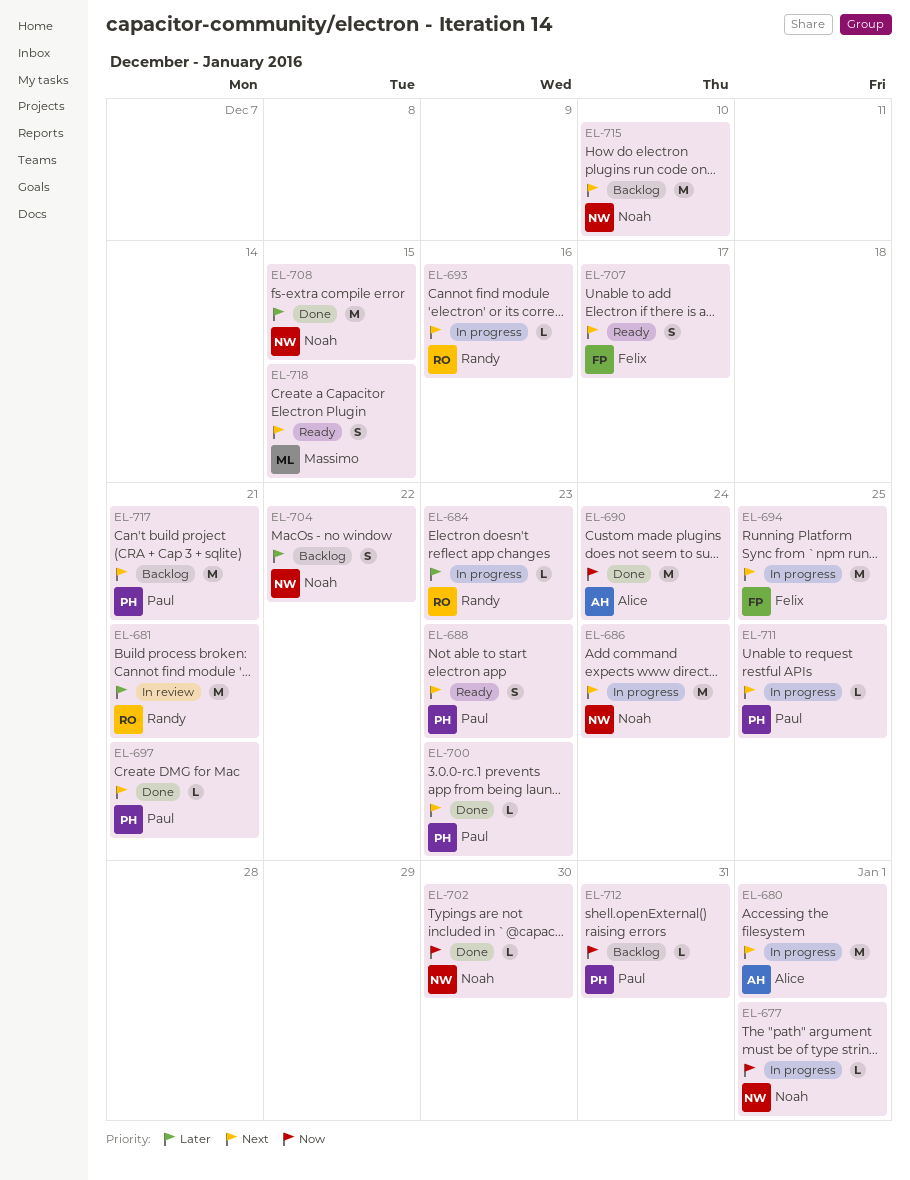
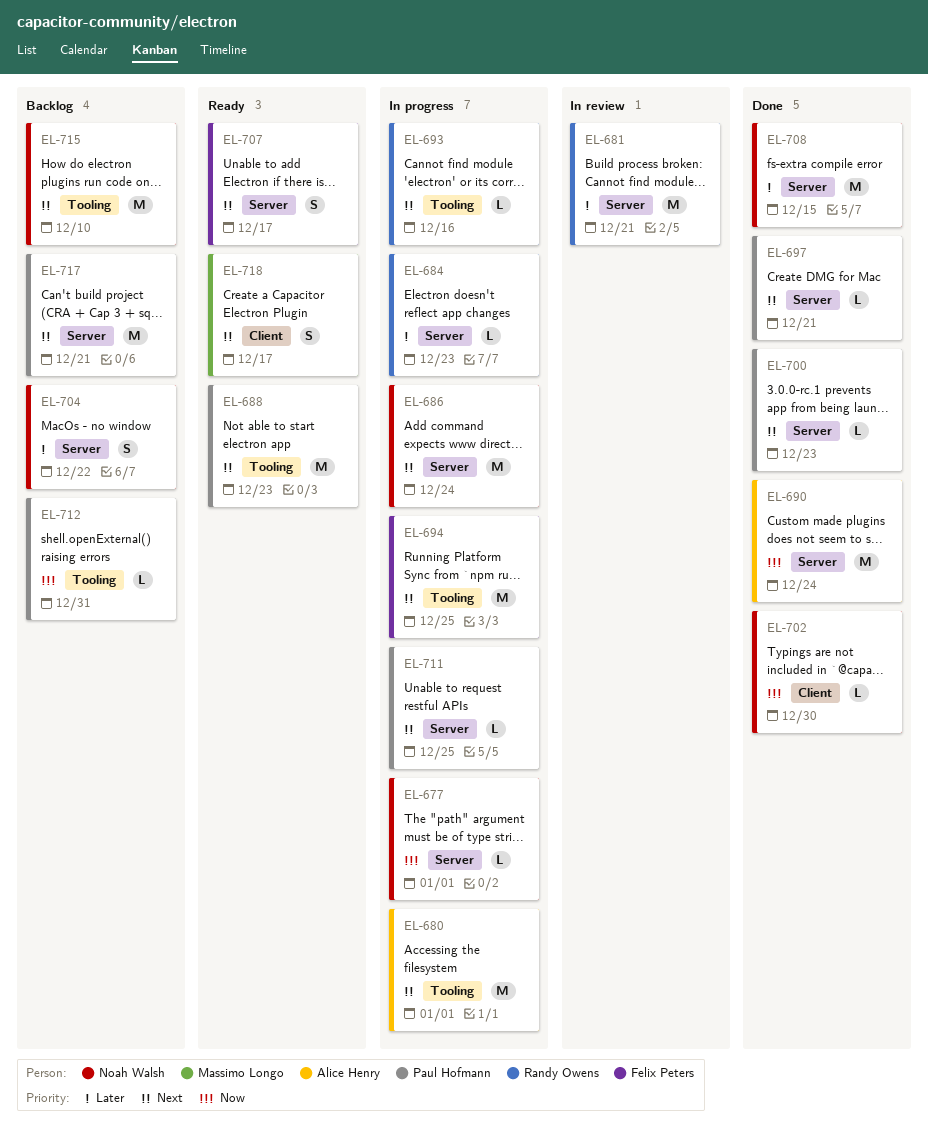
EL-688, estimate: S -> M
EL-718, due: Dec 15 -> Dec 17

